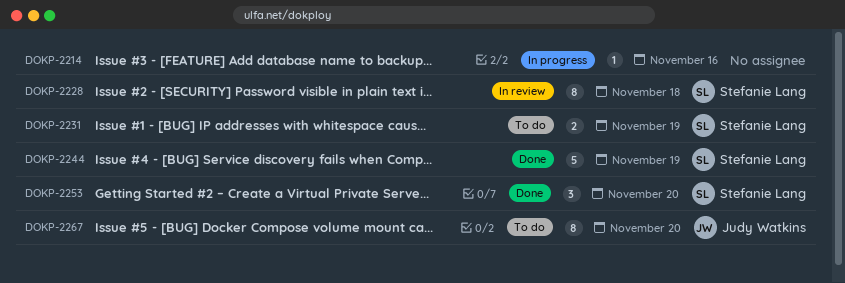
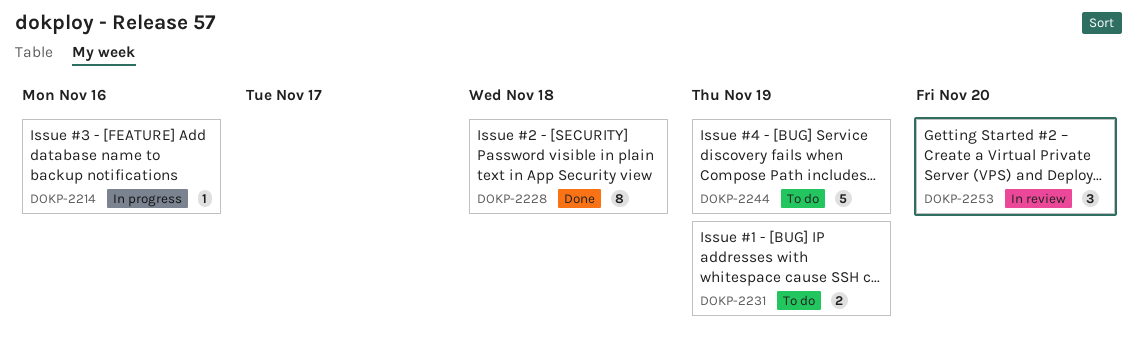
DOKP-2228, status: In review -> Done
DOKP-2244, status: Done -> To do
DOKP-2253, status: Done -> In review
DOKP-2267: present -> none

